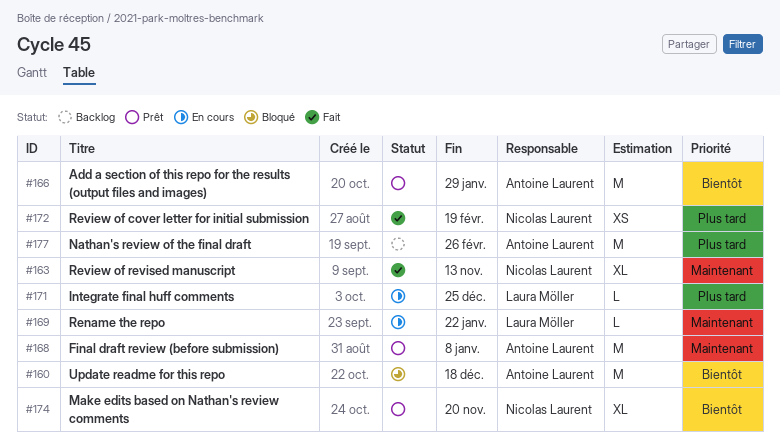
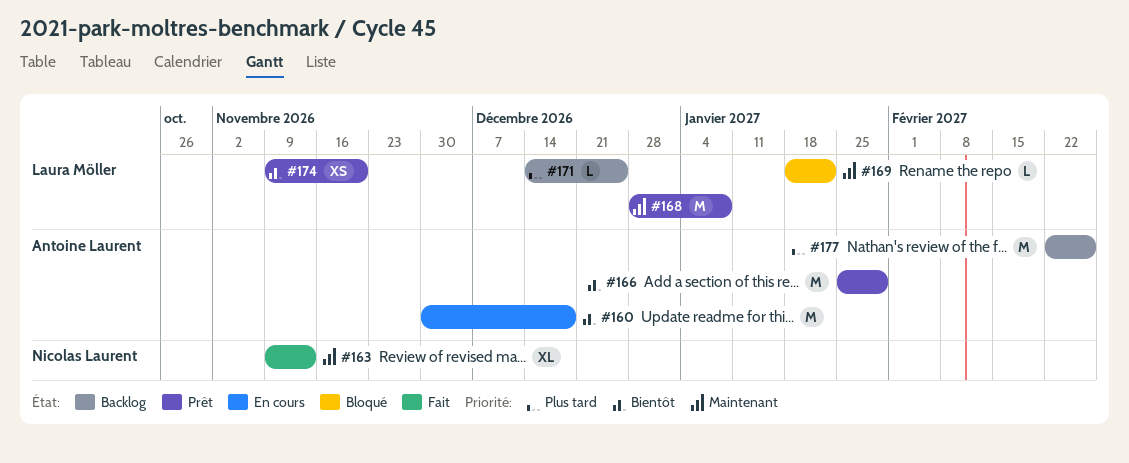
#160, status: Bloqué -> En cours
#168, owner: Antoine Laurent -> Laura Möller
#169, status: En cours -> Bloqué
#171, status: En cours -> Backlog
#172: present -> none
#174, owner: Nicolas Laurent -> Laura Möller
#174, estimate: XL -> XS

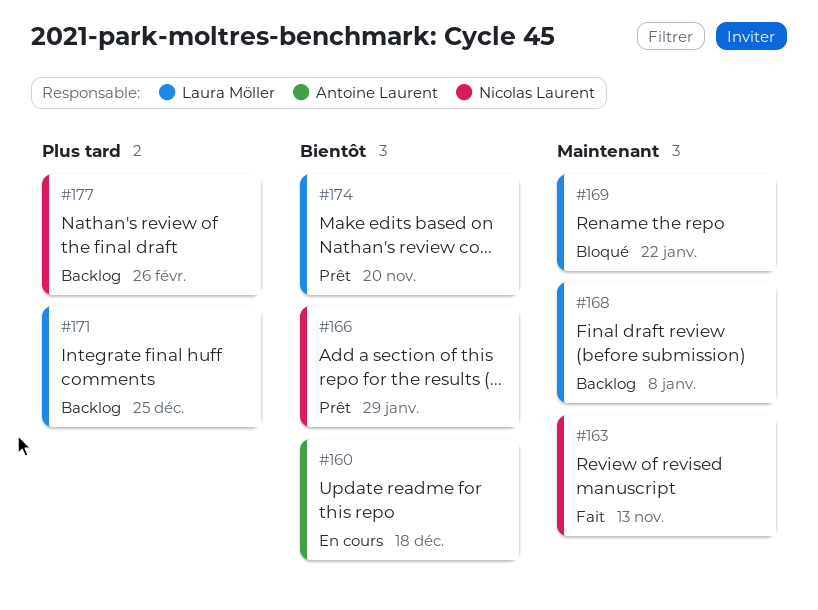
#166, owner: Antoine Laurent -> Nicolas Laurent
#168, status: Prêt -> Backlog
#177, owner: Antoine Laurent -> Nicolas Laurent

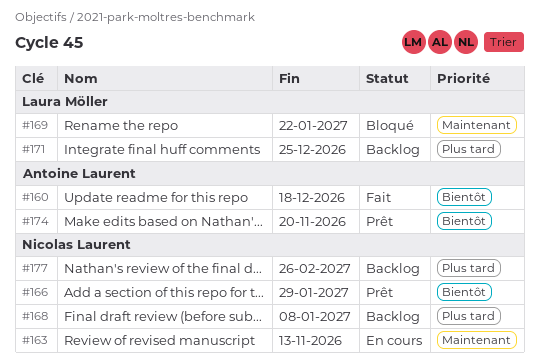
#160, status: En cours -> Fait
#163, status: Fait -> En cours
#168, owner: Laura Möller -> Nicolas Laurent
#168, priority: Maintenant -> Plus tard
#174, owner: Laura Möller -> Antoine Laurent

